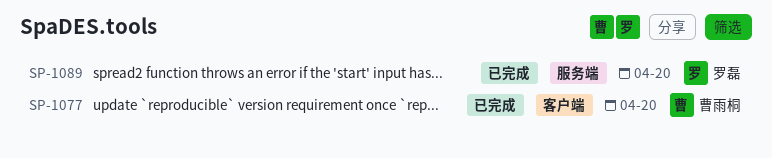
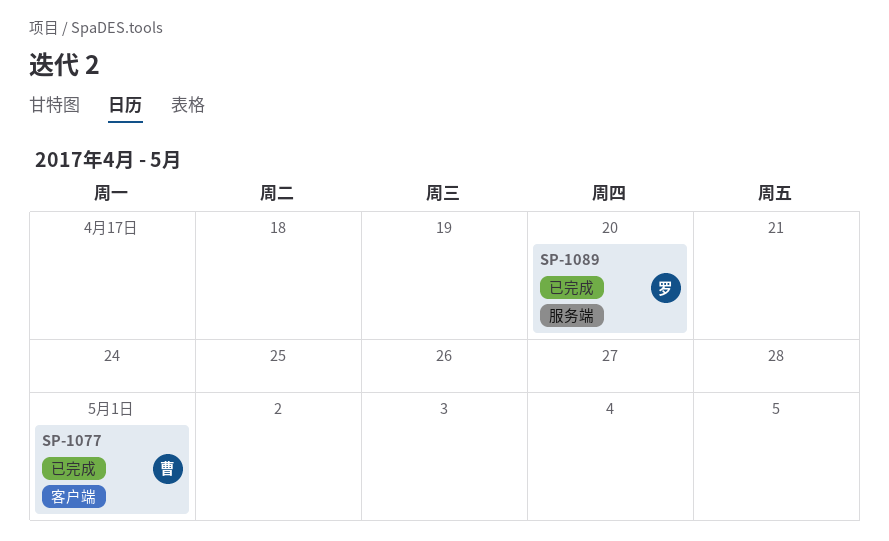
SP-1077, due: Apr 20 -> May 1

